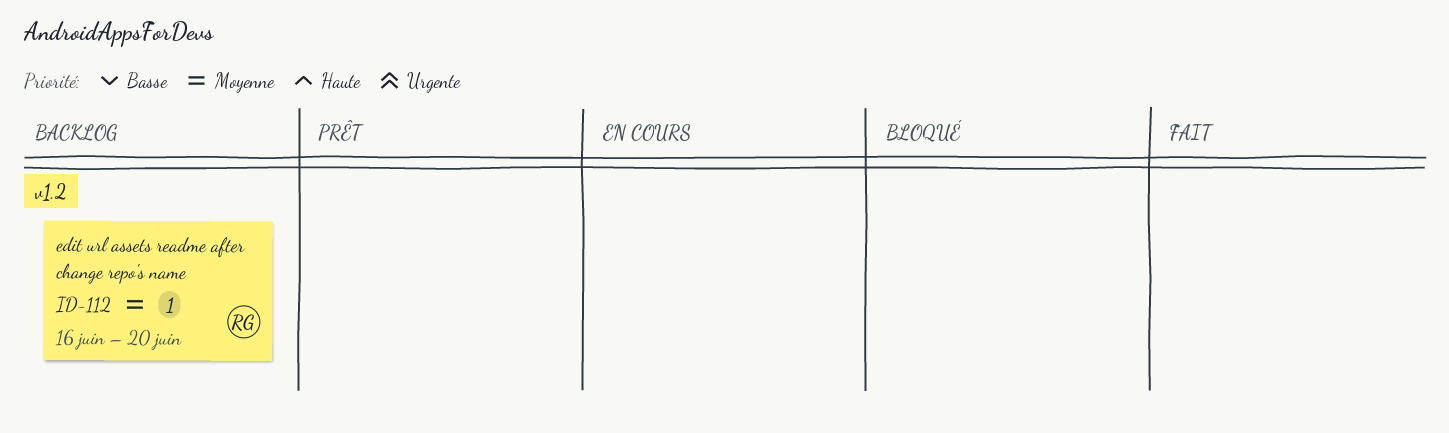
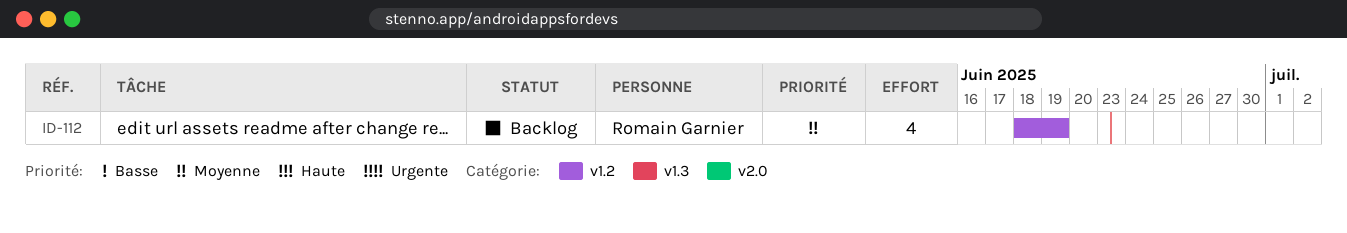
ID-112, estimate: 1 -> 4
ID-112, start: Jun 16 -> Jun 18
ID-112, due: Jun 20 -> Jun 19

